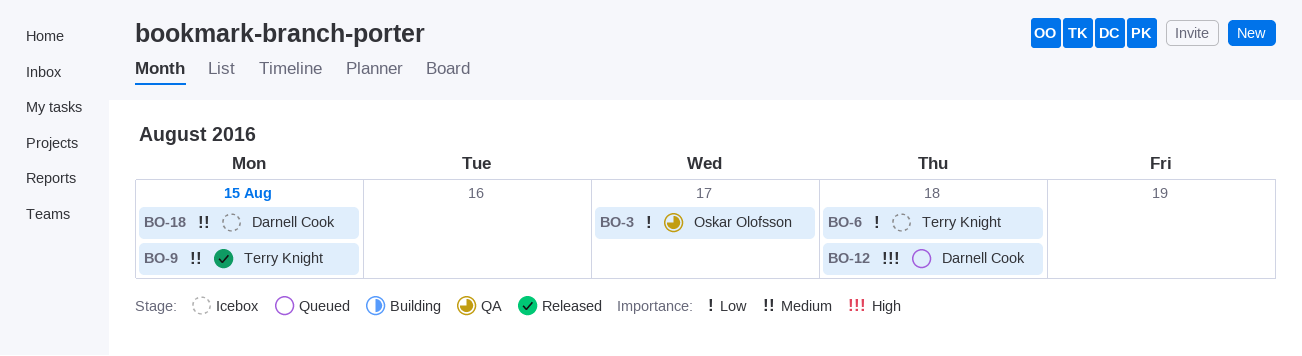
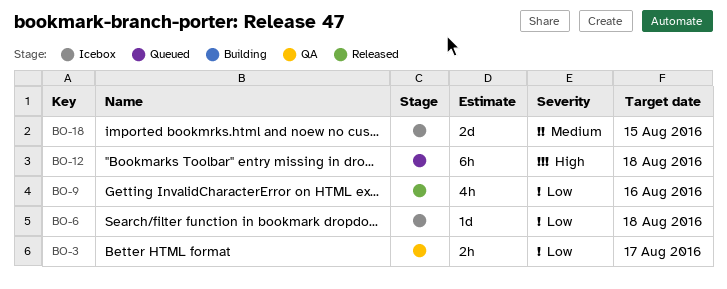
BO-9, priority: Medium -> Low
BO-9, due: Aug 15 -> Aug 16

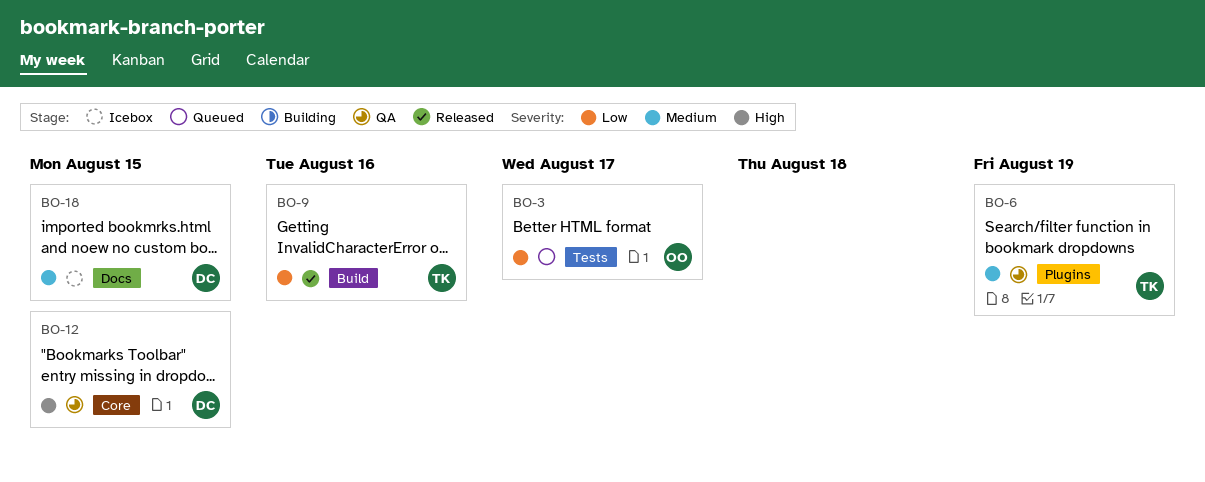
BO-3, status: QA -> Queued
BO-6, status: Icebox -> QA
BO-6, priority: Low -> Medium
BO-6, due: Aug 18 -> Aug 19
BO-12, status: Queued -> QA
BO-12, due: Aug 18 -> Aug 15

